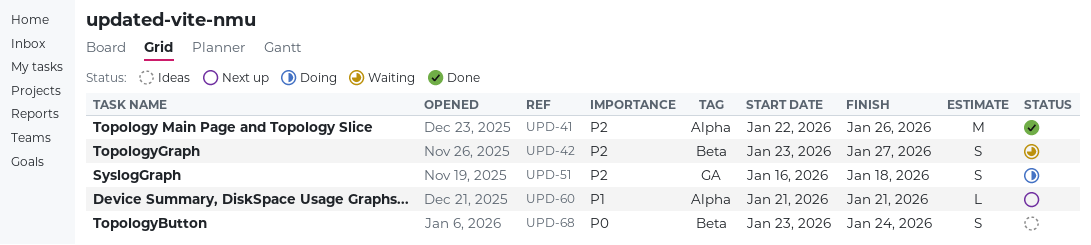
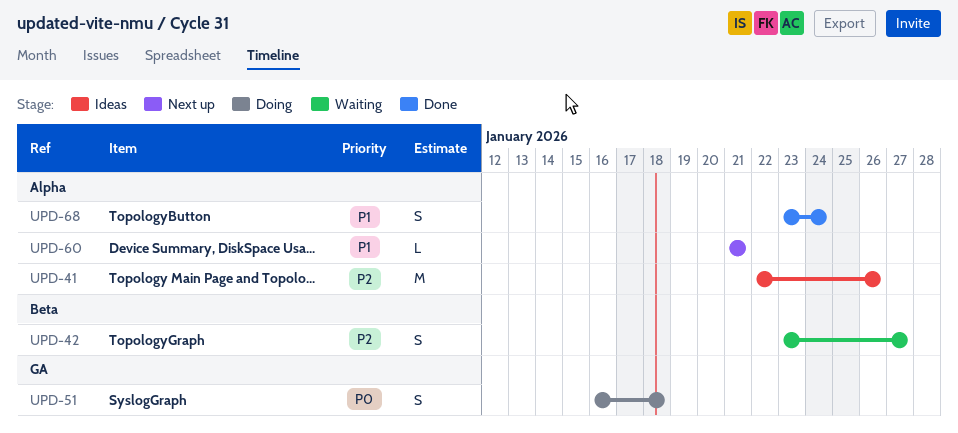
UPD-41, status: Done -> Ideas
UPD-51, priority: P2 -> P0
UPD-68, status: Ideas -> Done
UPD-68, priority: P0 -> P1
UPD-68, label: Beta -> Alpha

